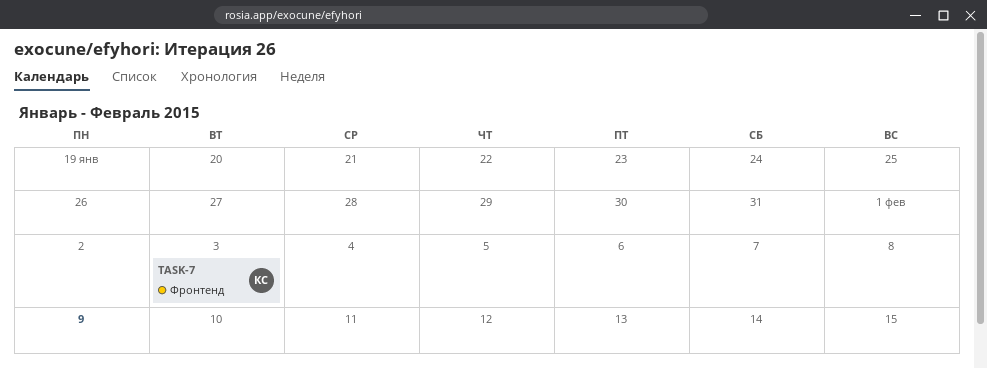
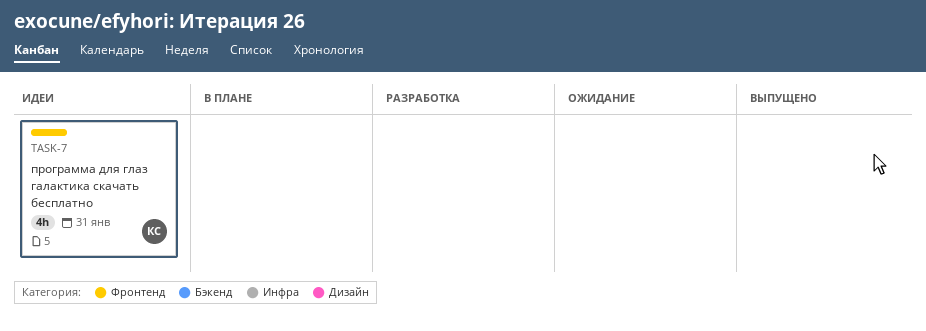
TASK-7, due: Feb 3 -> Jan 31

